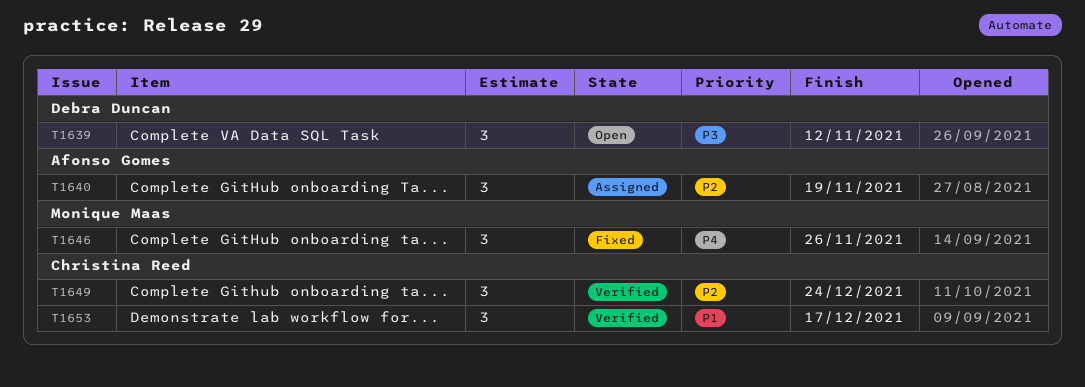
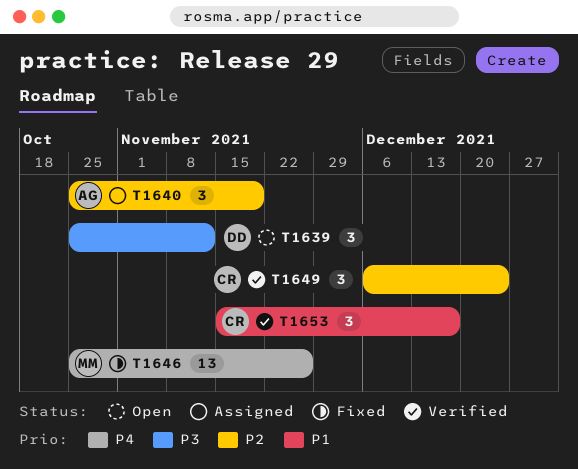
T1646, estimate: 3 -> 13

